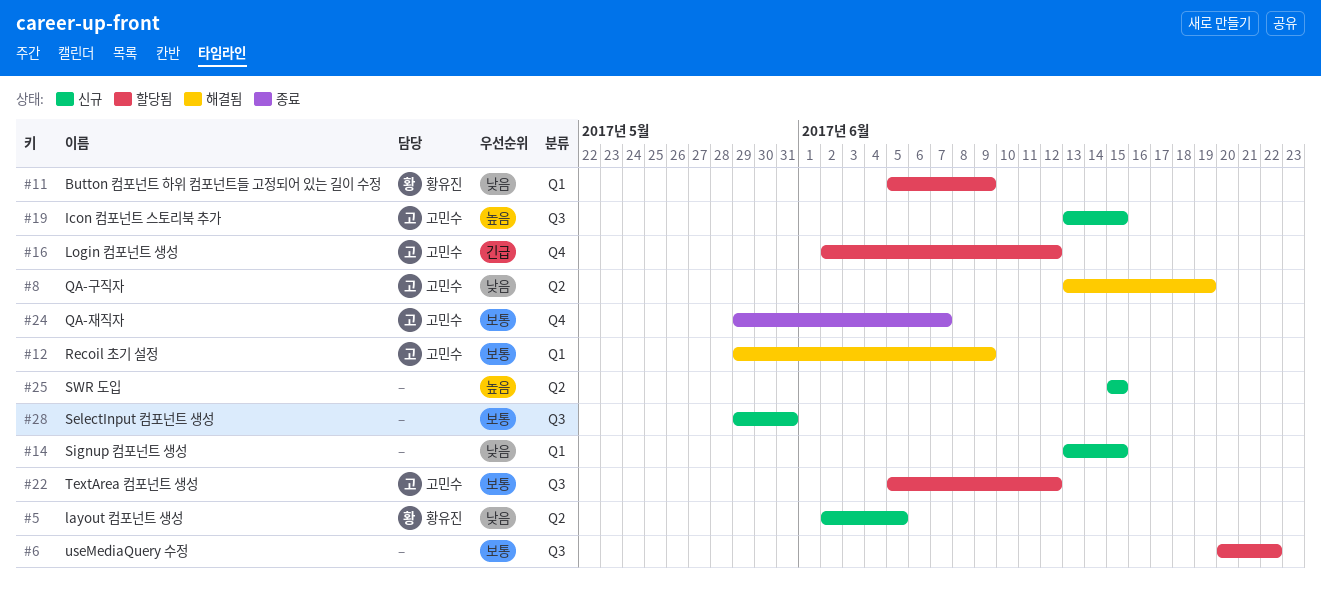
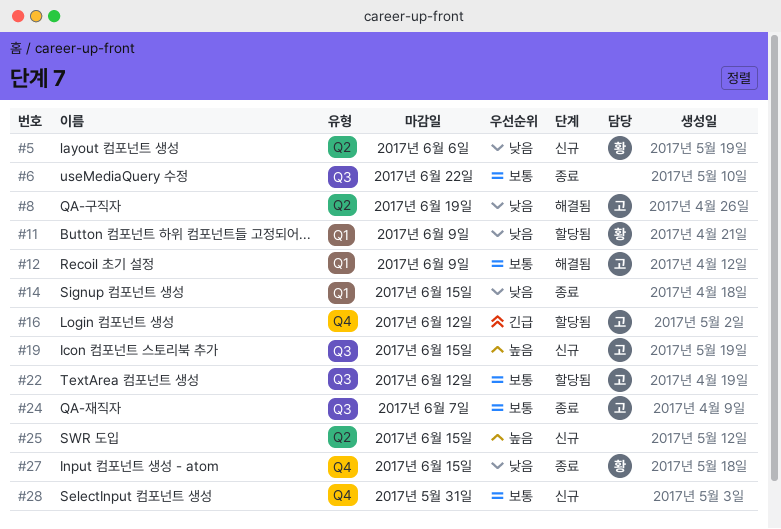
#5, due: Jun 5 -> Jun 6
#6, status: 할당됨 -> 종료
#14, status: 신규 -> 종료
#24, label: Q4 -> Q3
#27: none -> present
#28, label: Q3 -> Q4

